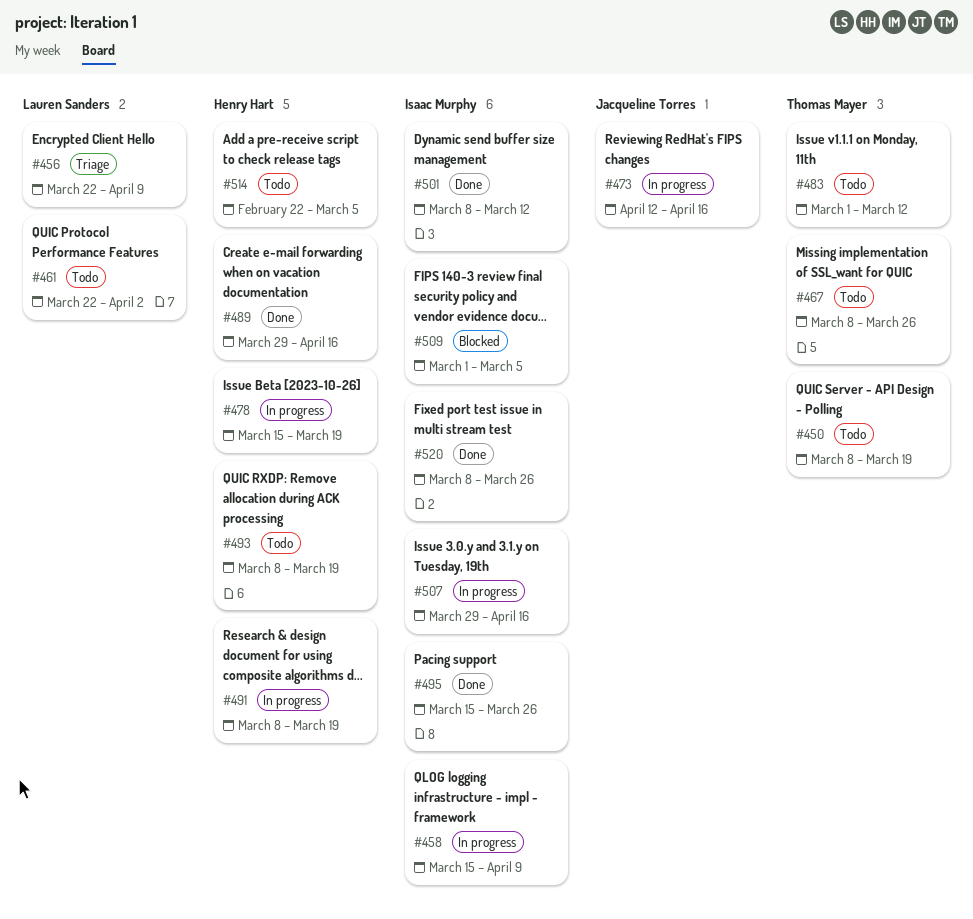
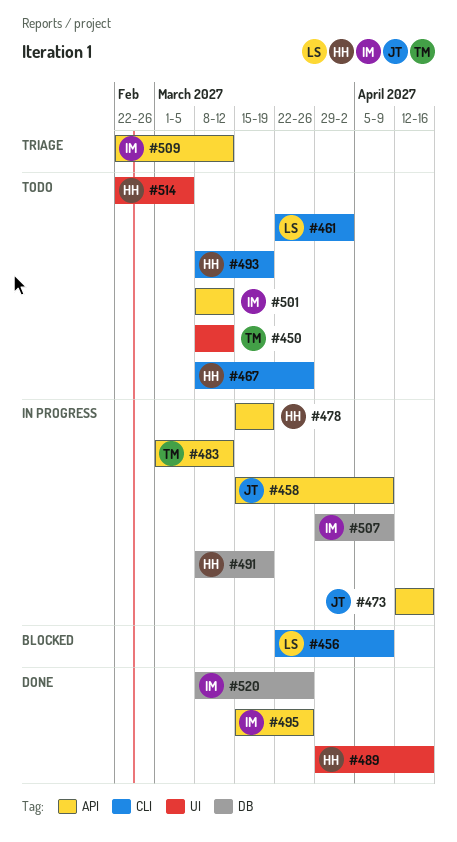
#450, due: Mar 19 -> Mar 12
#456, status: Triage -> Blocked
#458, owner: Isaac Murphy -> Jacqueline Torres
#467, owner: Thomas Mayer -> Henry Hart
#483, status: Todo -> In progress
#501, status: Done -> Todo
#507, due: Apr 16 -> Apr 9
#509, status: Blocked -> Triage
#509, start: Mar 1 -> Feb 22
#509, due: Mar 5 -> Mar 12

